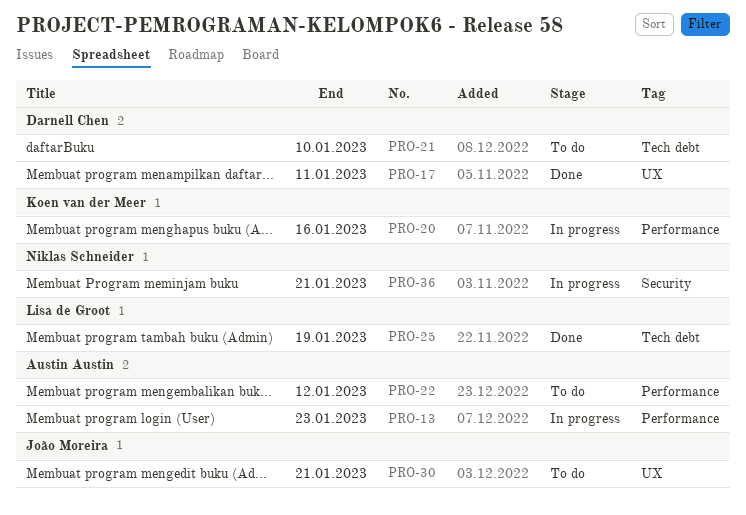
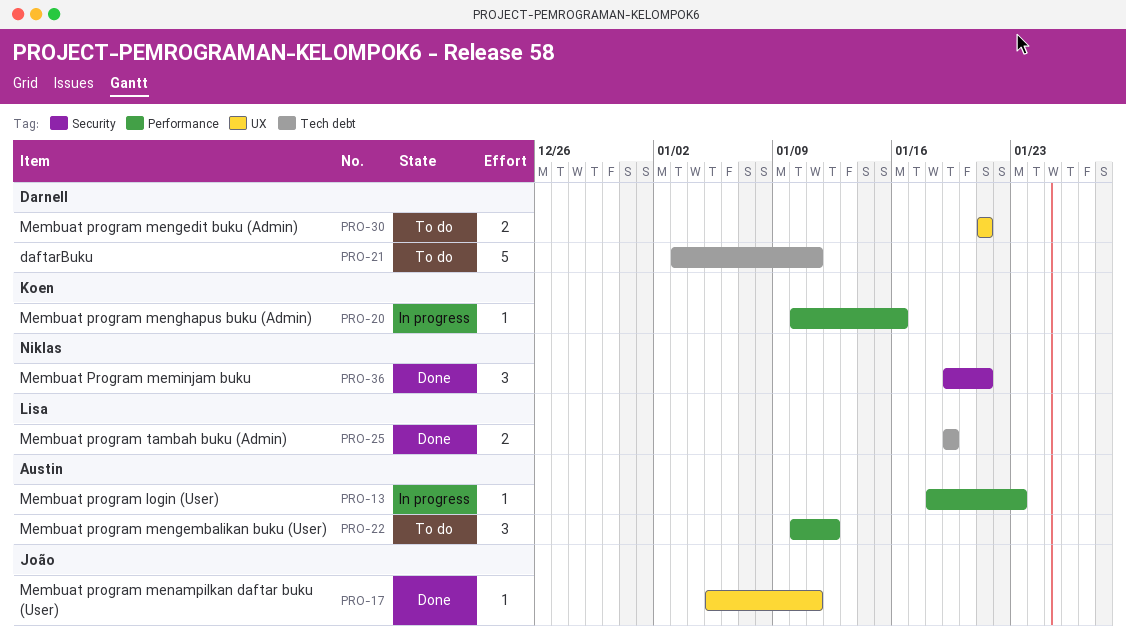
PRO-17, owner: Darnell Chen -> João Moreira
PRO-21, due: Jan 10 -> Jan 11
PRO-30, owner: João Moreira -> Darnell Chen
PRO-36, status: In progress -> Done

